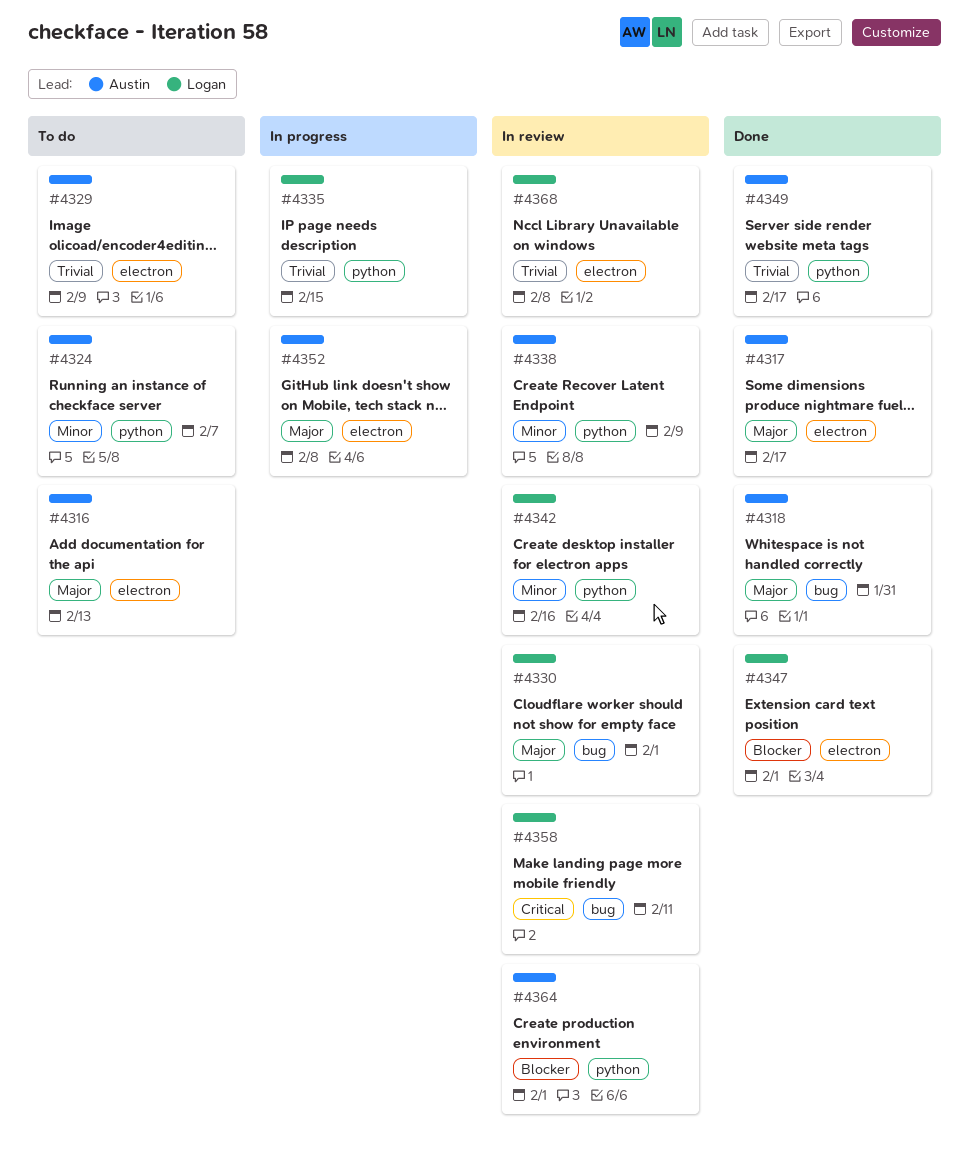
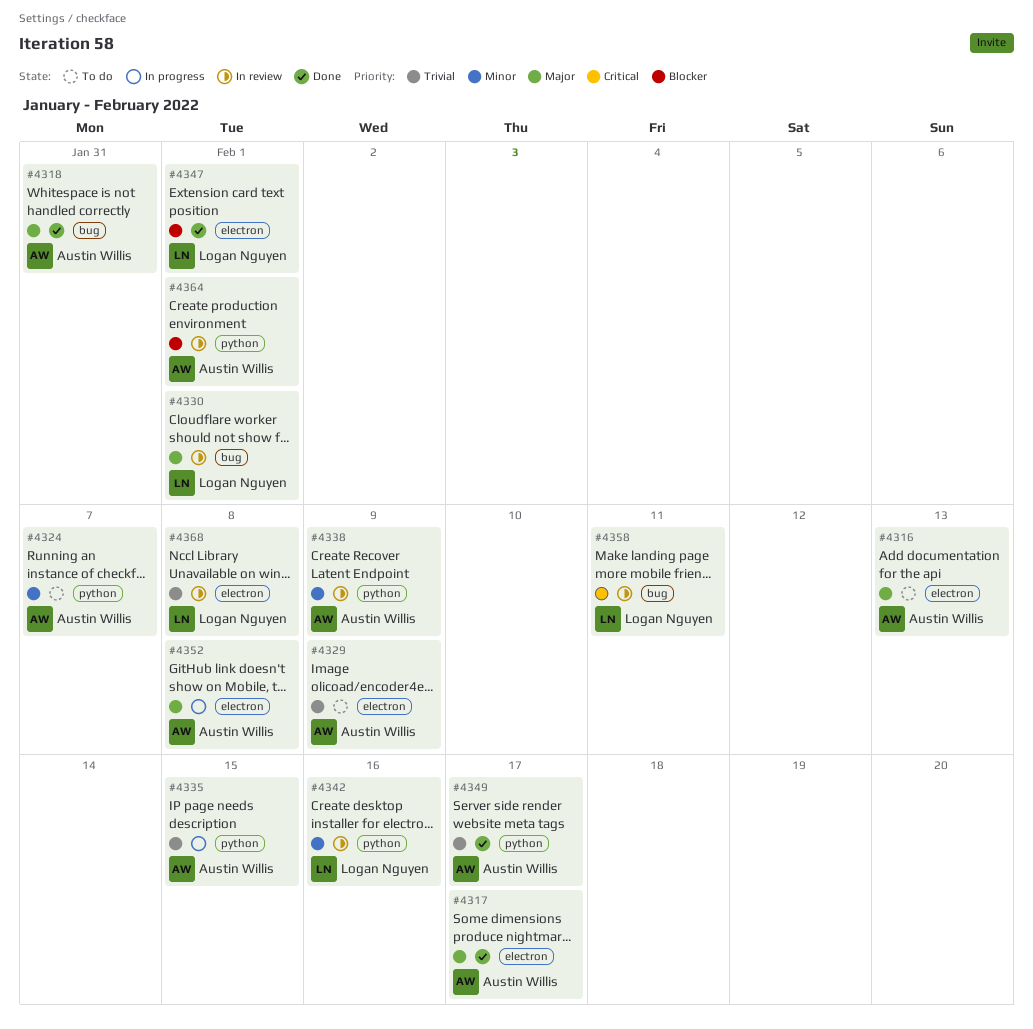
#4335, owner: Logan Nguyen -> Austin Willis

